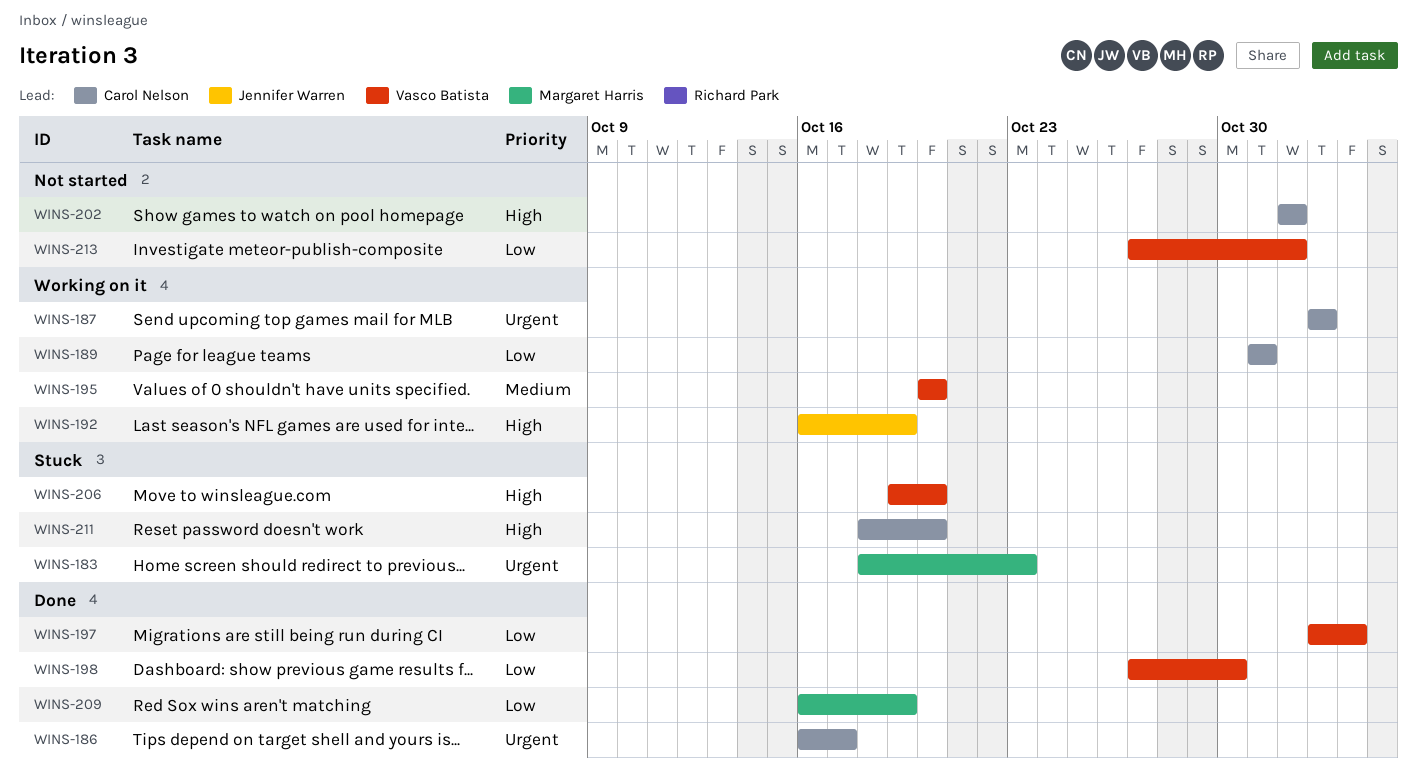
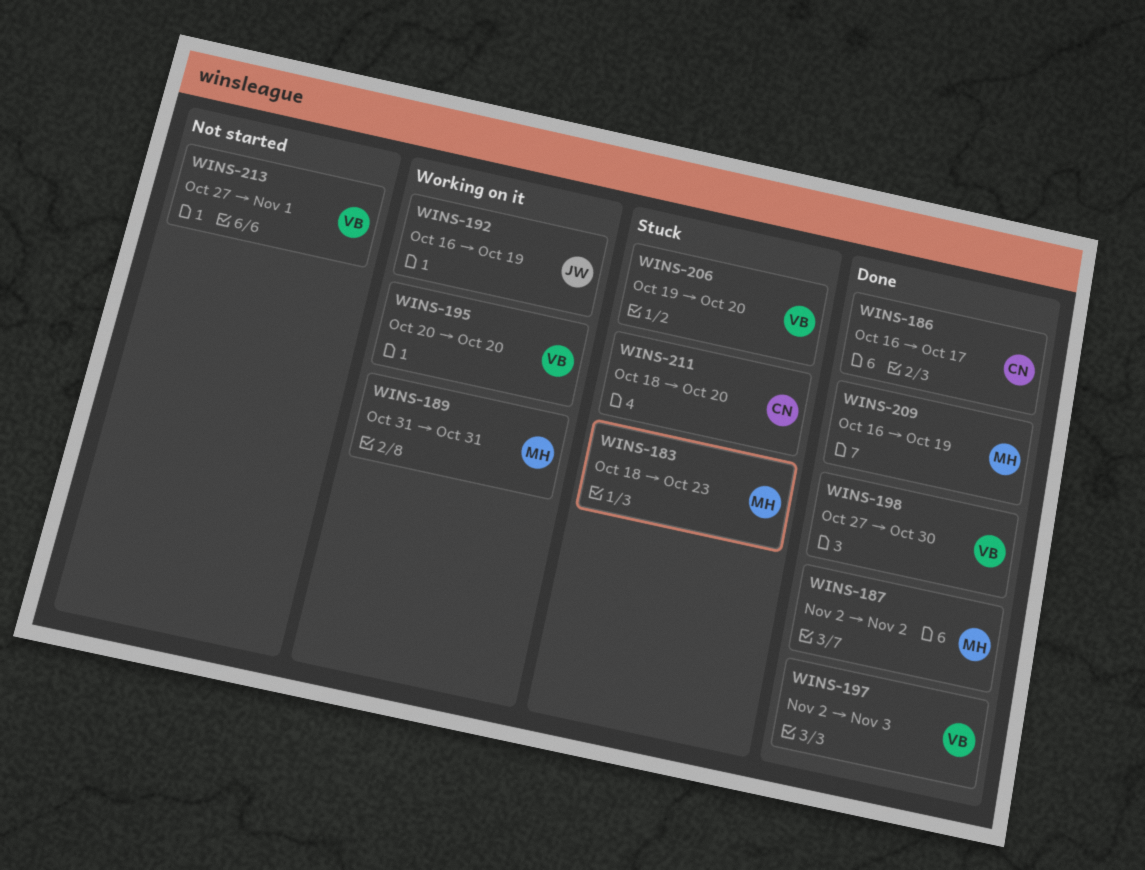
WINS-187, status: Working on it -> Done
WINS-187, owner: Carol Nelson -> Margaret Harris
WINS-189, owner: Carol Nelson -> Margaret Harris
WINS-202: present -> none

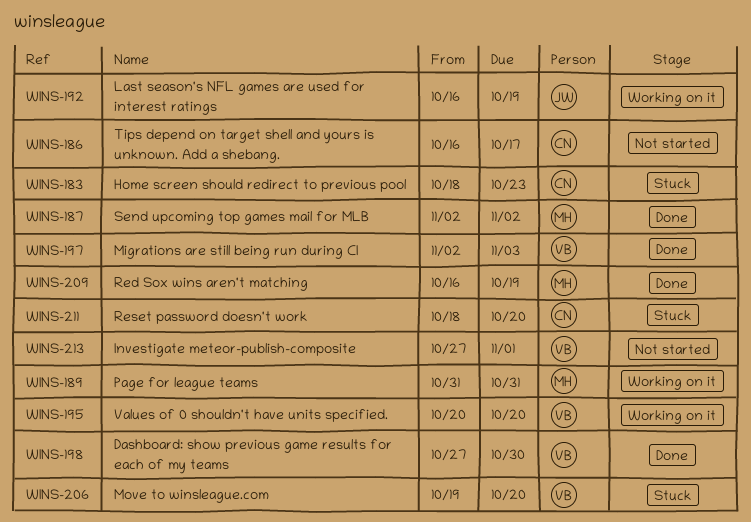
WINS-183, owner: MH -> CN
WINS-186, status: Done -> Not started

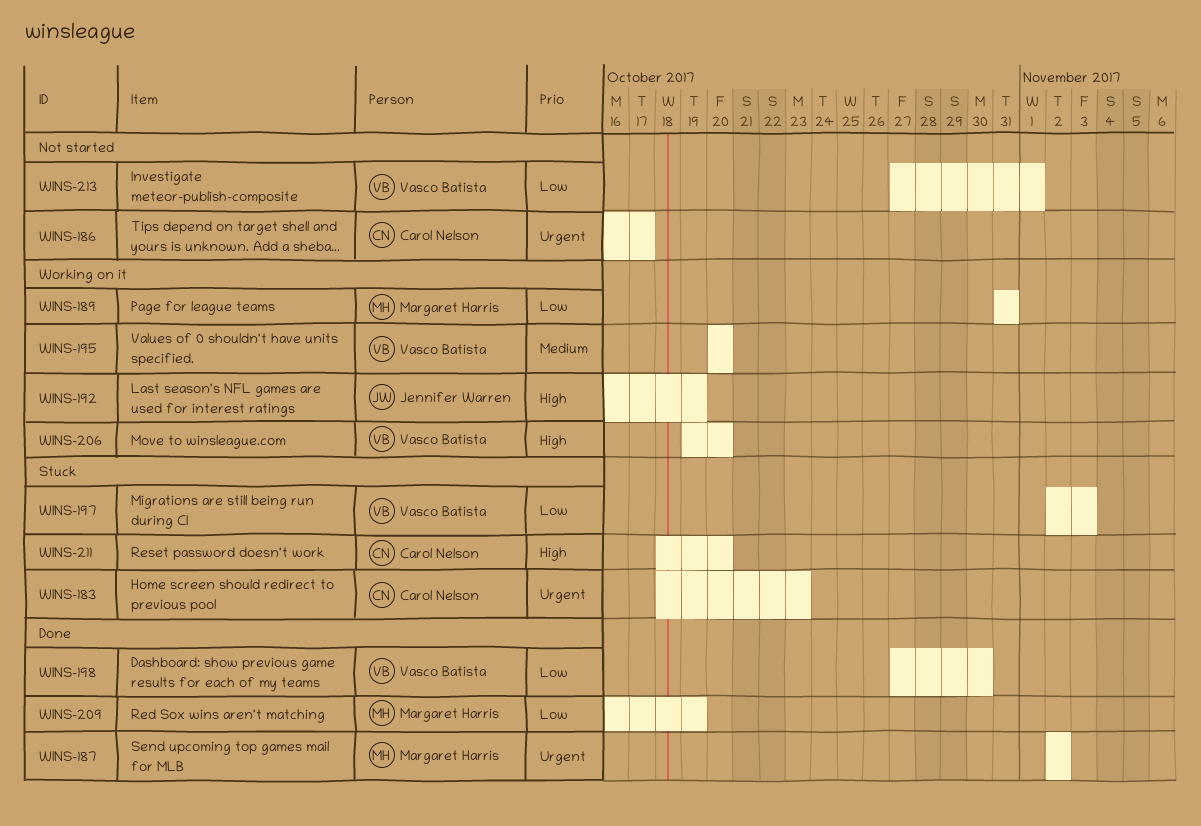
WINS-197, status: Done -> Stuck
WINS-206, status: Stuck -> Working on it

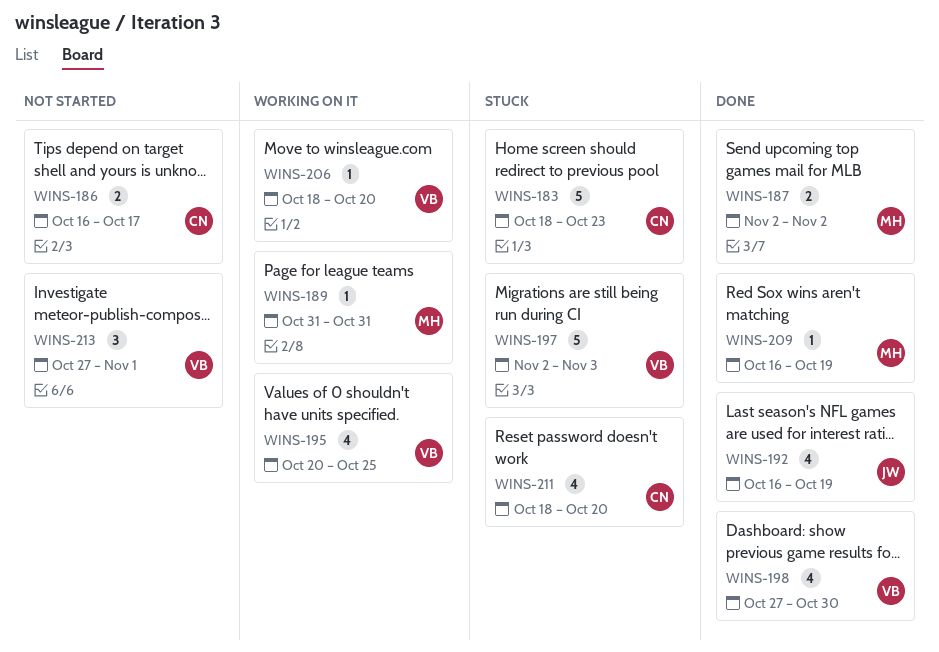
WINS-192, status: Working on it -> Done
WINS-195, due: Oct 20 -> Oct 25
WINS-206, start: Oct 19 -> Oct 18

